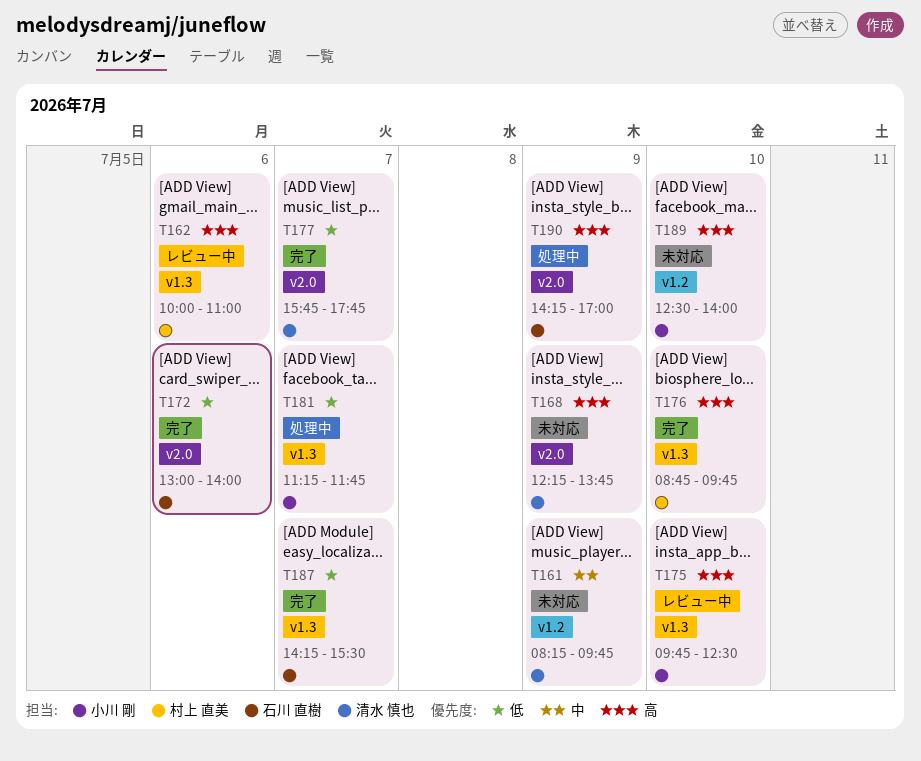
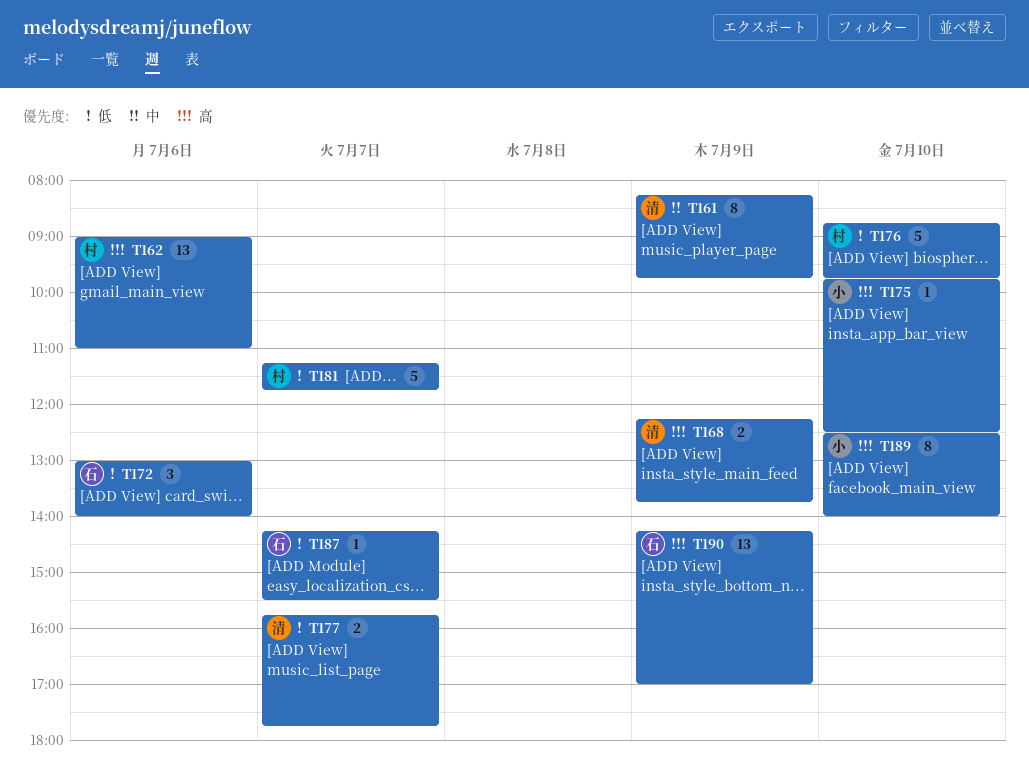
T162, begins: 10:00 -> 09:00
T176, priority: 高 -> 低
T181, owner: 小川 剛 -> 村上 直美

